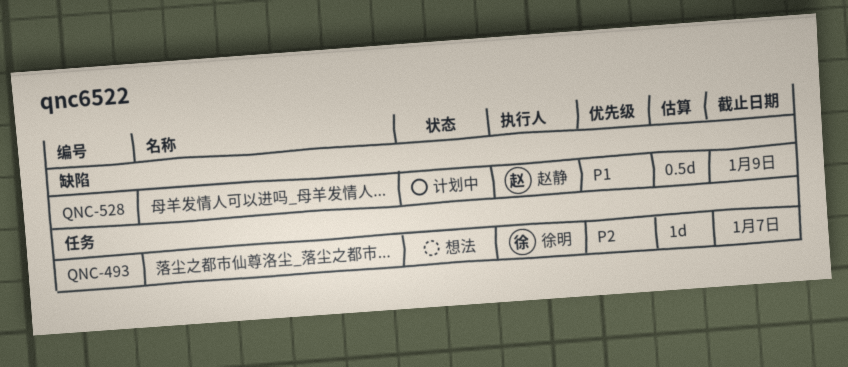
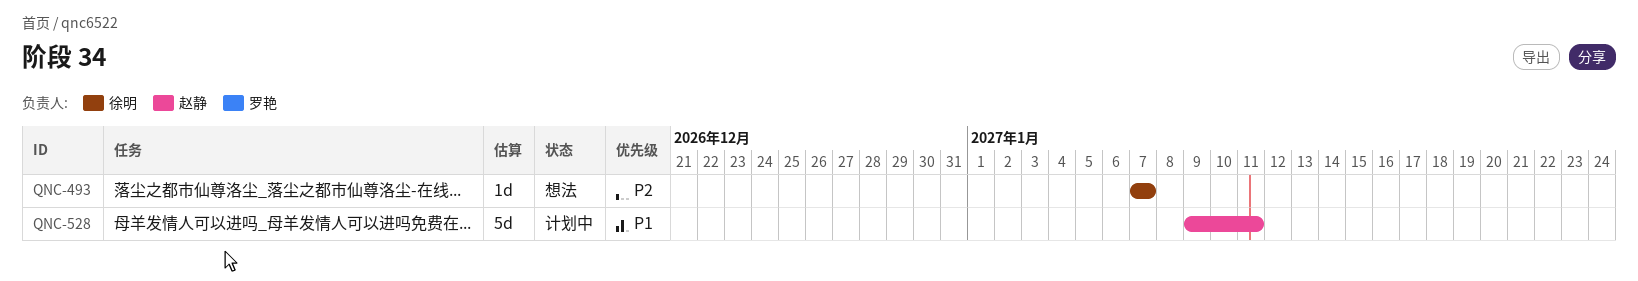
QNC-528, estimate: 0.5d -> 5d
QNC-528, due: Jan 9 -> Jan 11

